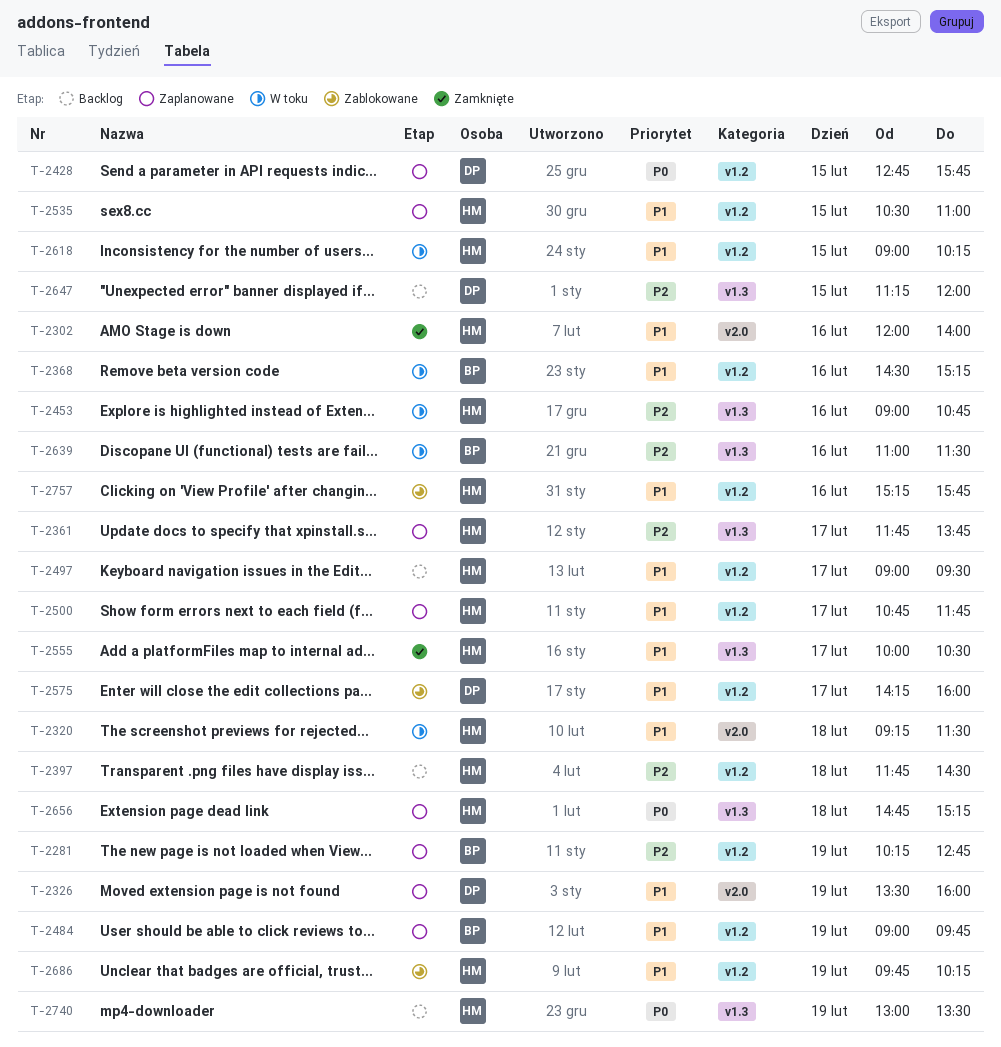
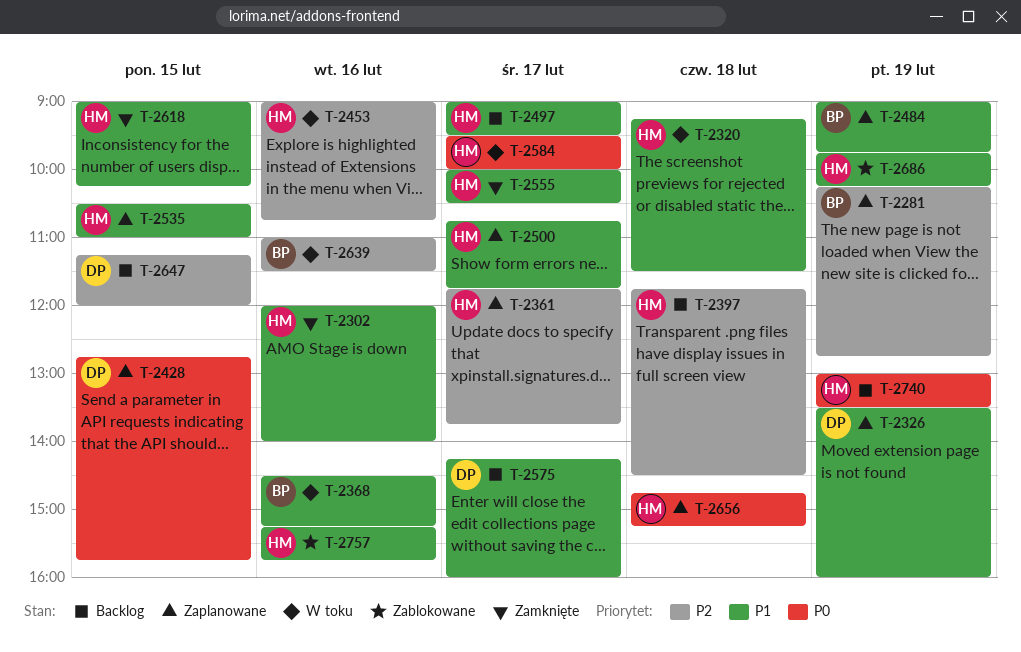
T-2575, status: Zablokowane -> Backlog
T-2584: none -> present
T-2618, status: W toku -> Zamknięte

